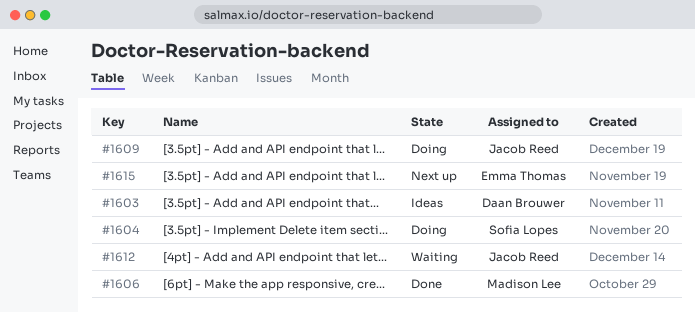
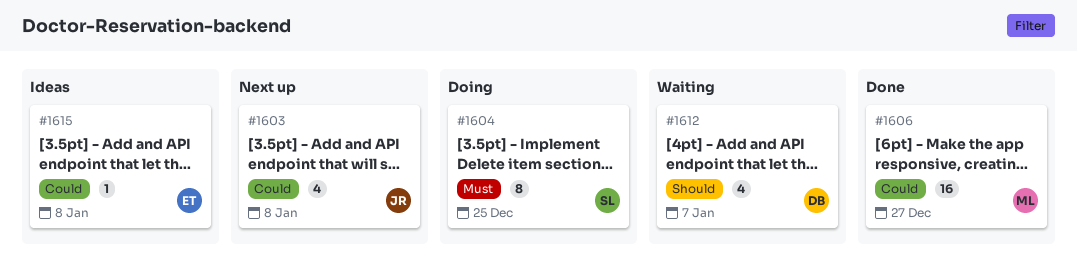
#1603, status: Ideas -> Next up
#1603, owner: Daan Brouwer -> Jacob Reed
#1609: present -> none
#1612, owner: Jacob Reed -> Daan Brouwer
#1615, status: Next up -> Ideas

